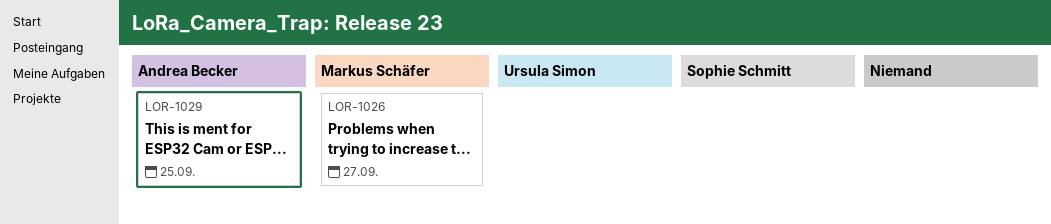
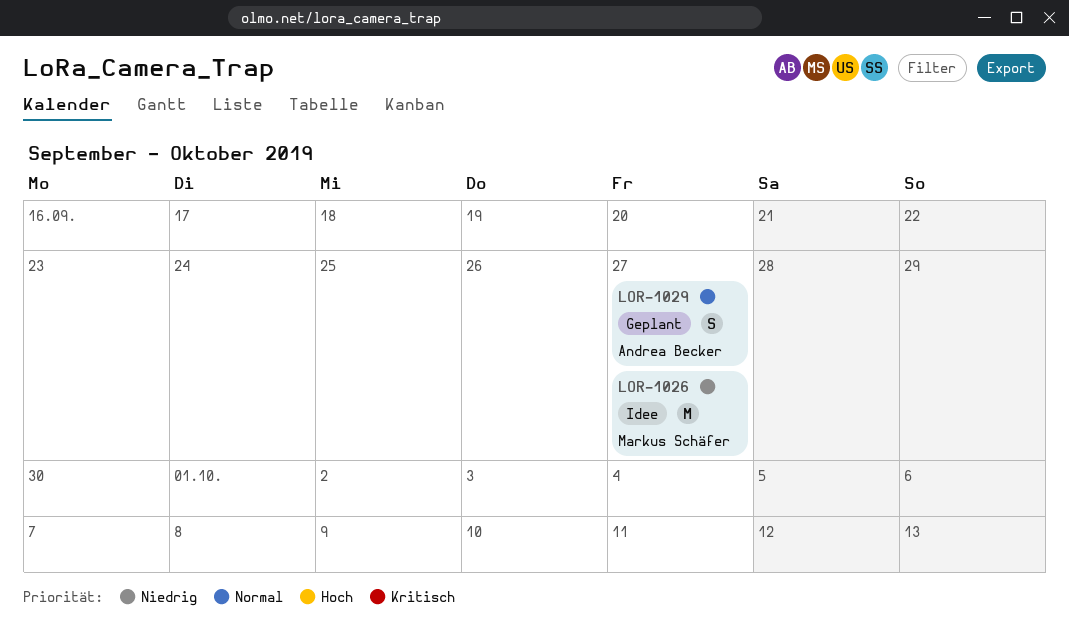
LOR-1029, due: Sep 25 -> Sep 27

